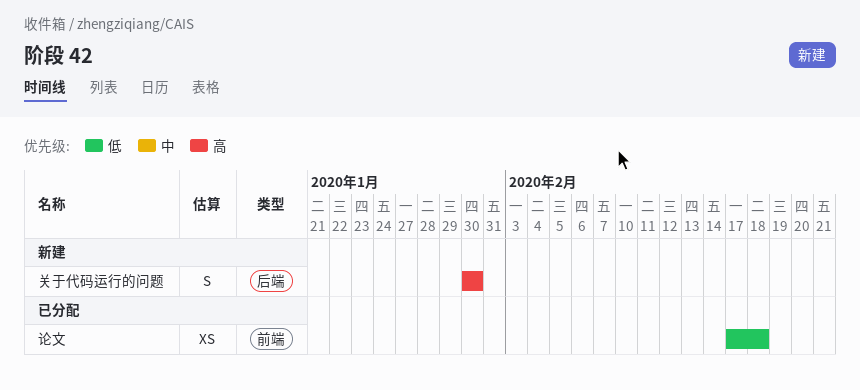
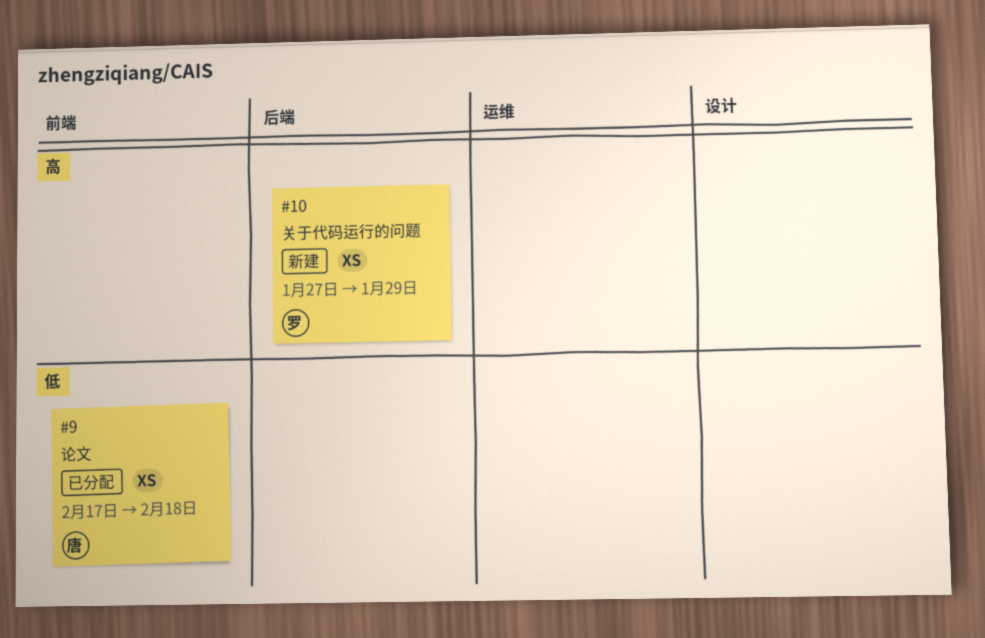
关于代码运行的问题, estimate: S -> XS
关于代码运行的问题, start: Jan 30 -> Jan 27
关于代码运行的问题, due: Jan 30 -> Jan 29

